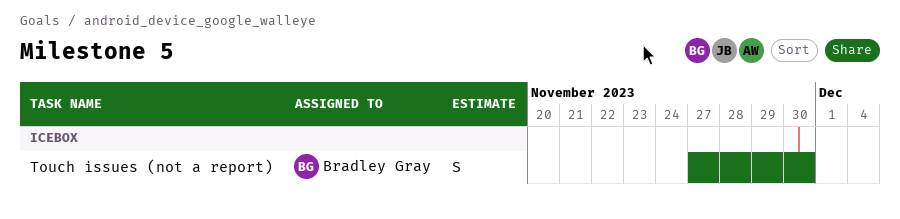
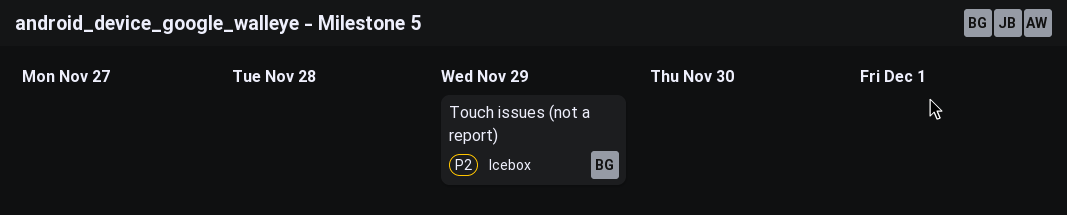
Touch issues (not a report), due: Nov 30 -> Nov 29

